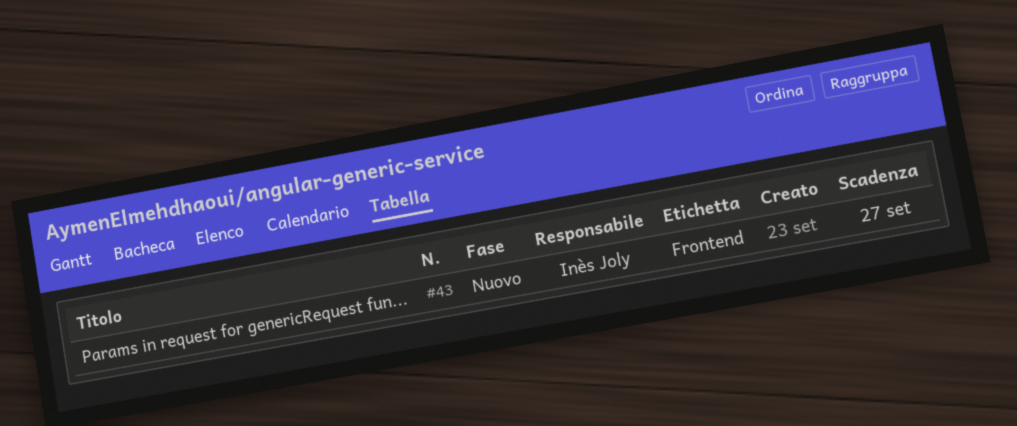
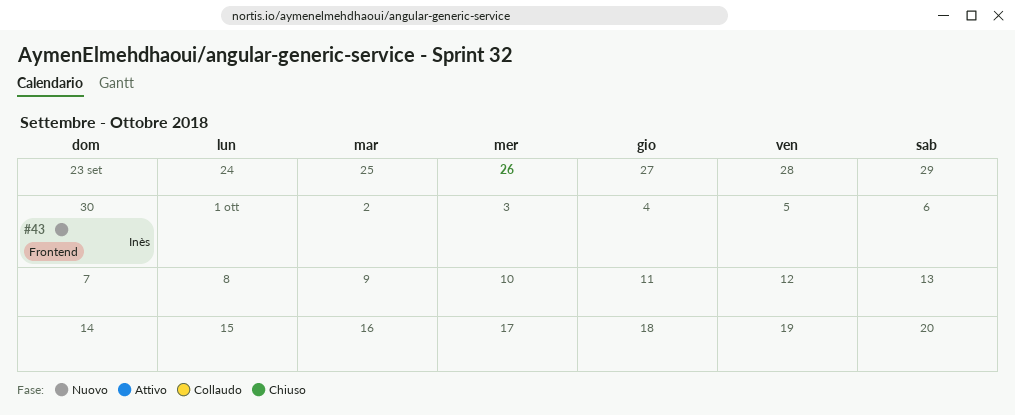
#43, due: Sep 27 -> Sep 30

